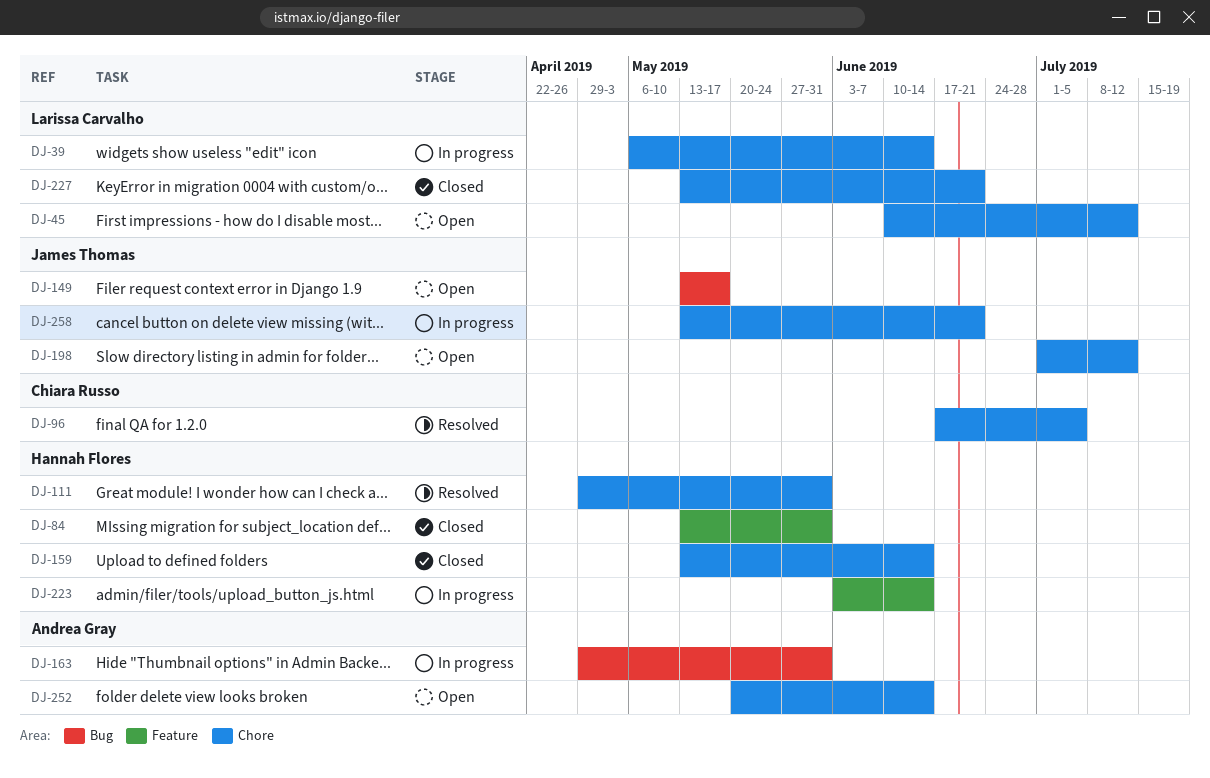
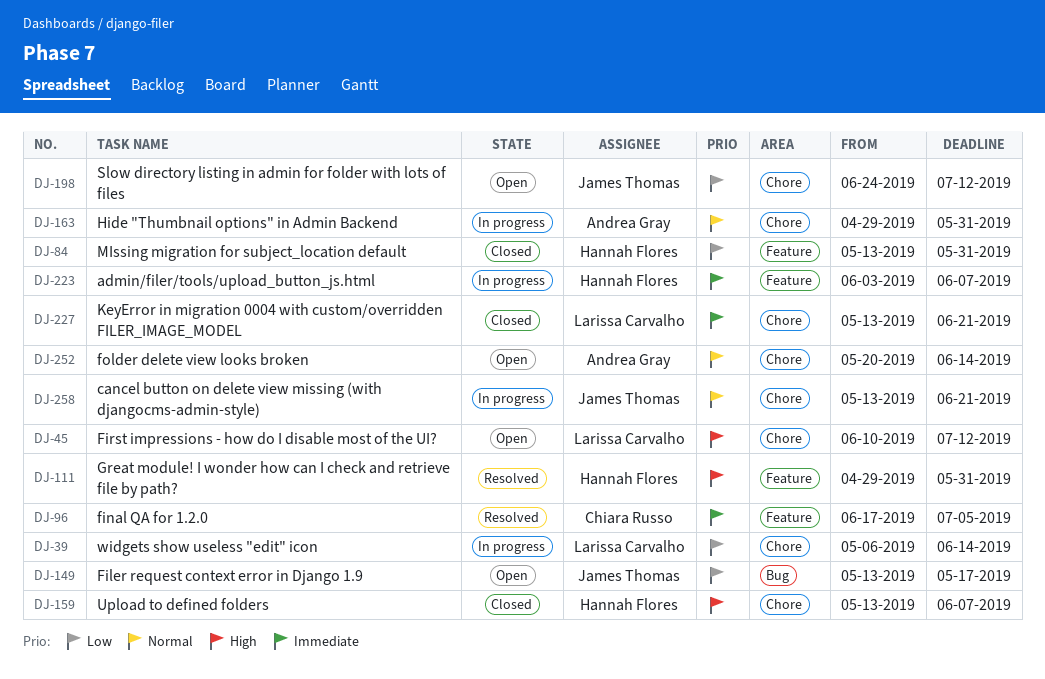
DJ-96, label: Chore -> Feature
DJ-111, label: Chore -> Feature
DJ-159, due: Jun 14 -> Jun 7
DJ-163, label: Bug -> Chore
DJ-198, start: Jul 1 -> Jun 24
DJ-223, due: Jun 14 -> Jun 7

